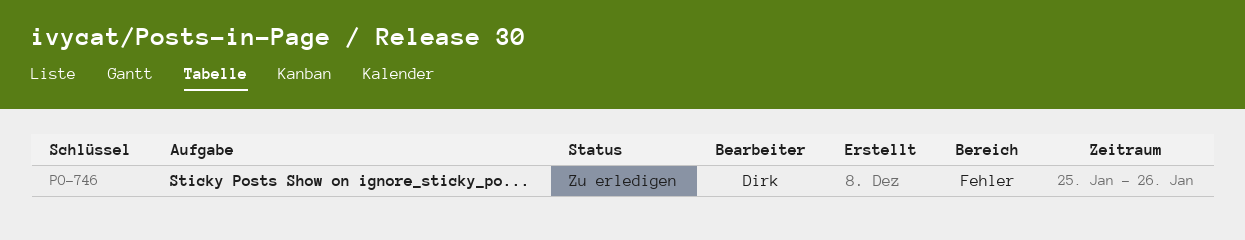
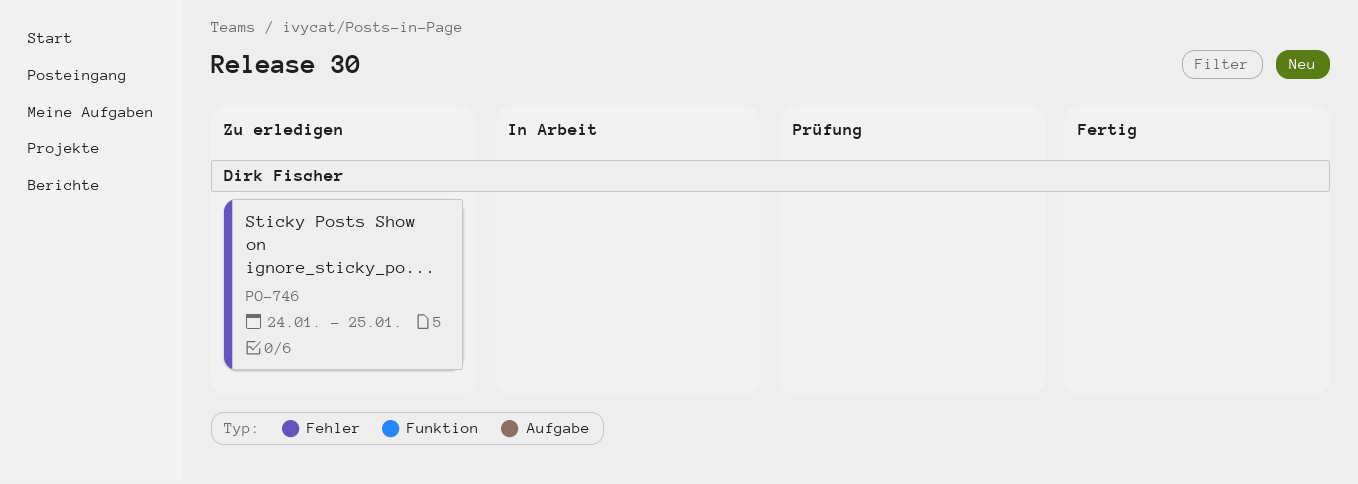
PO-746, start: Jan 25 -> Jan 24
PO-746, due: Jan 26 -> Jan 25

